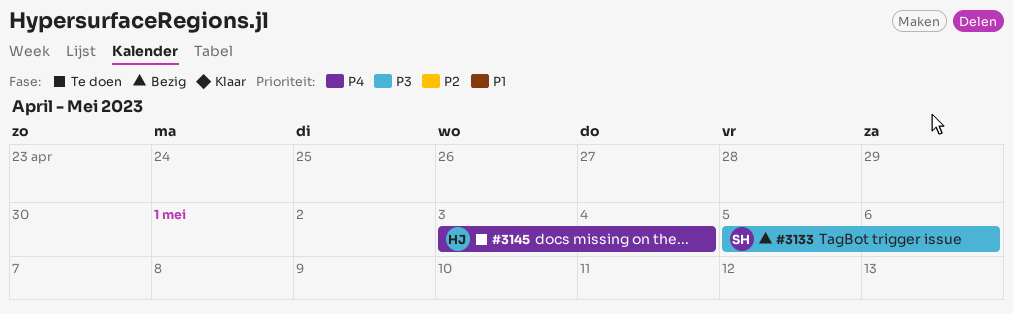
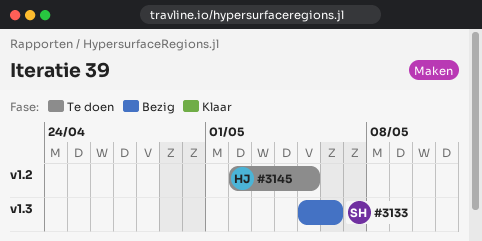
#3145, start: May 3 -> May 2
#3145, due: May 4 -> May 5

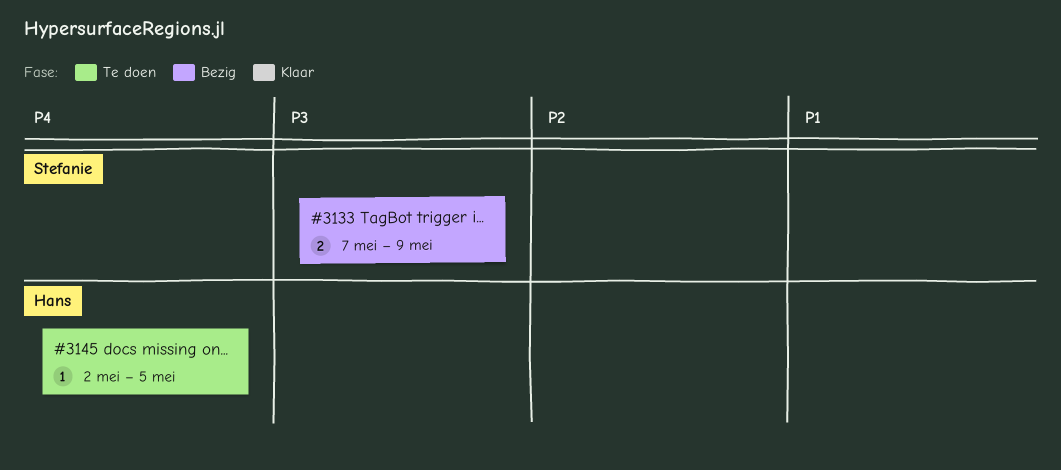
#3133, start: May 5 -> May 7
#3133, due: May 6 -> May 9

